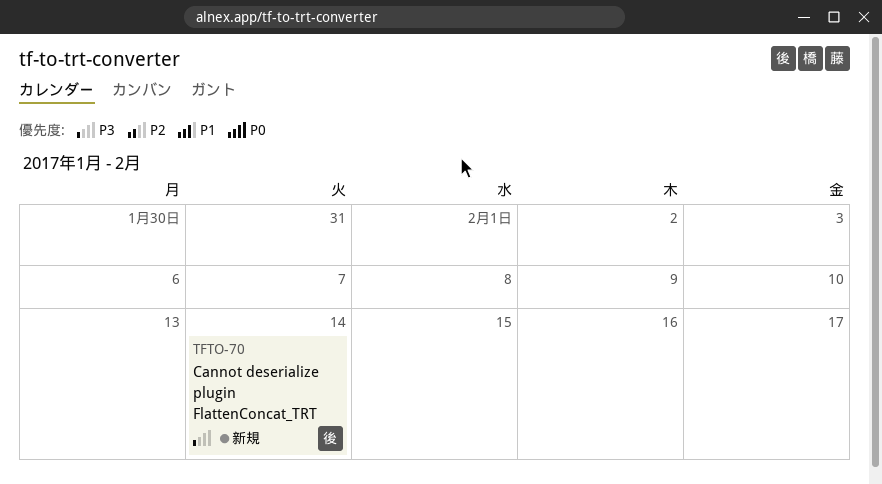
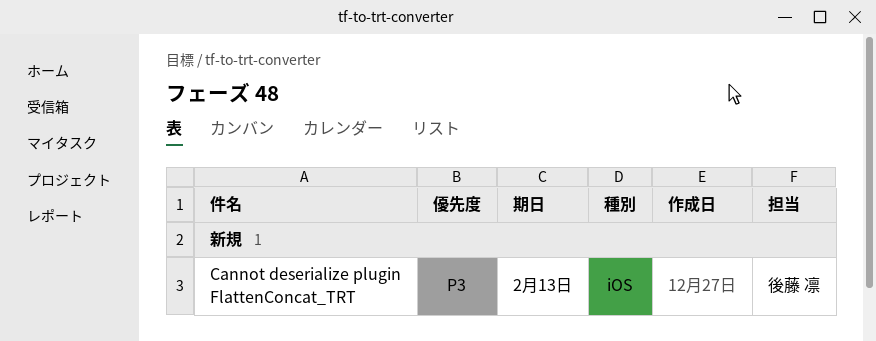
Cannot deserialize plugin FlattenConcat_TRT, due: Feb 14 -> Feb 13

